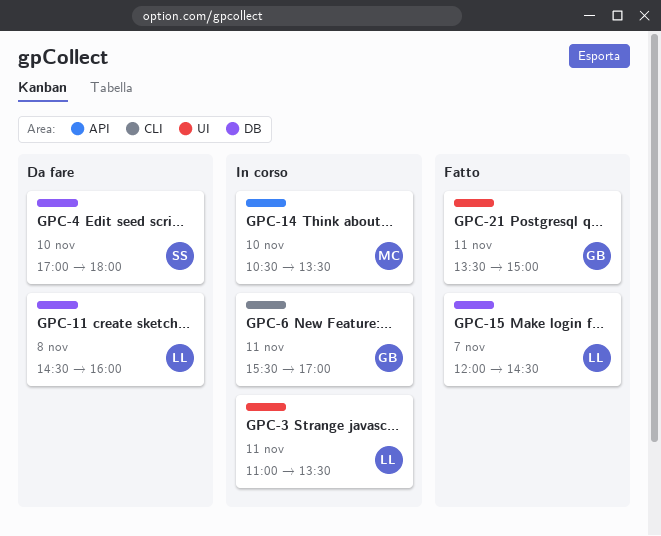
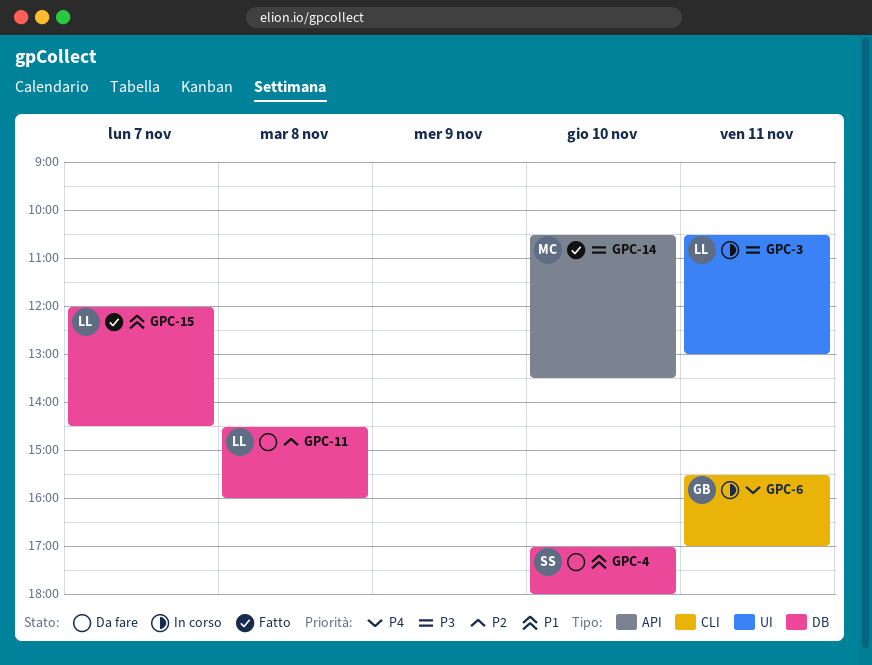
GPC-3, begins: 11:00 -> 10:30
GPC-3, ends: 13:30 -> 13:00
GPC-14, status: In corso -> Fatto
GPC-21: present -> none

